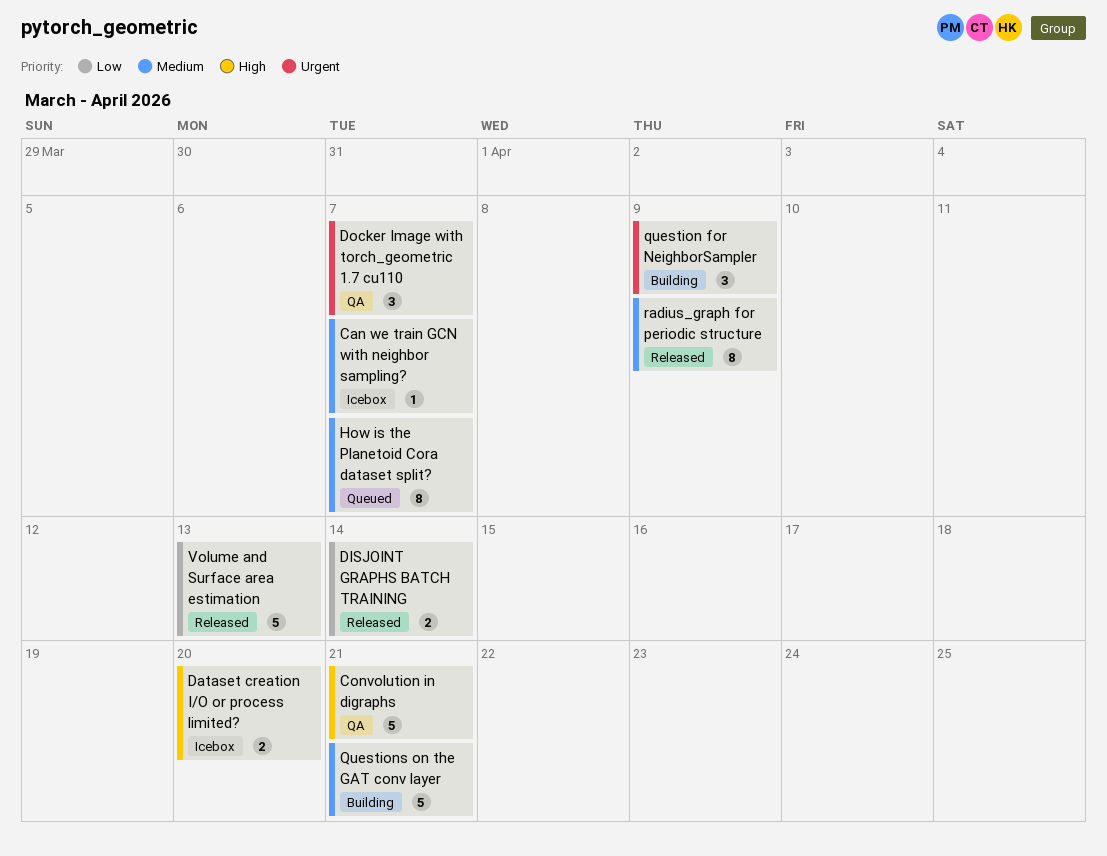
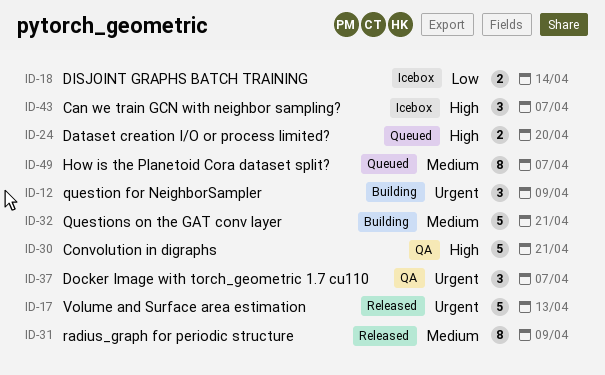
Can we train GCN with neighbor sampling?, priority: Medium -> High
Can we train GCN with neighbor sampling?, estimate: 1 -> 3
Dataset creation I/O or process limited?, status: Icebox -> Queued
DISJOINT GRAPHS BATCH TRAINING, status: Released -> Icebox
Volume and Surface area estimation, priority: Low -> Urgent

